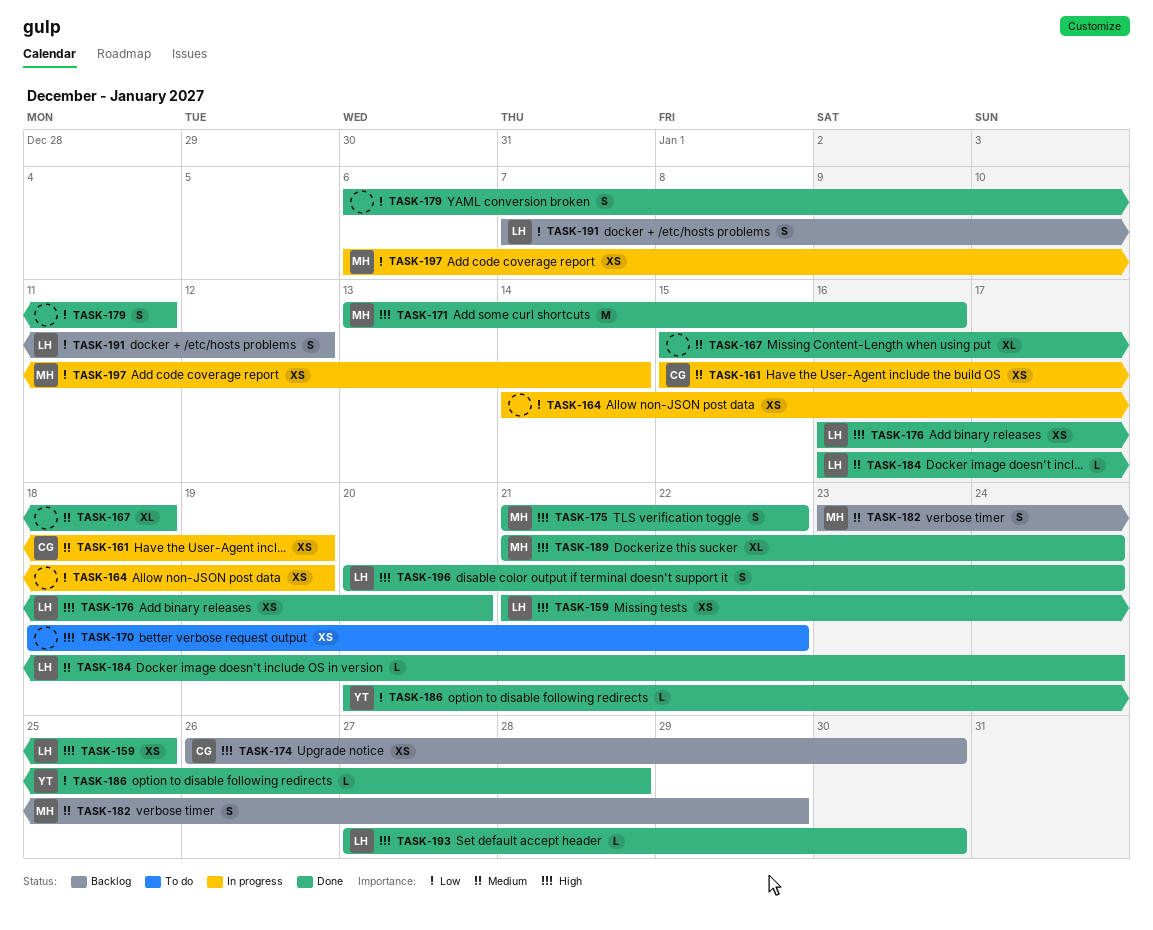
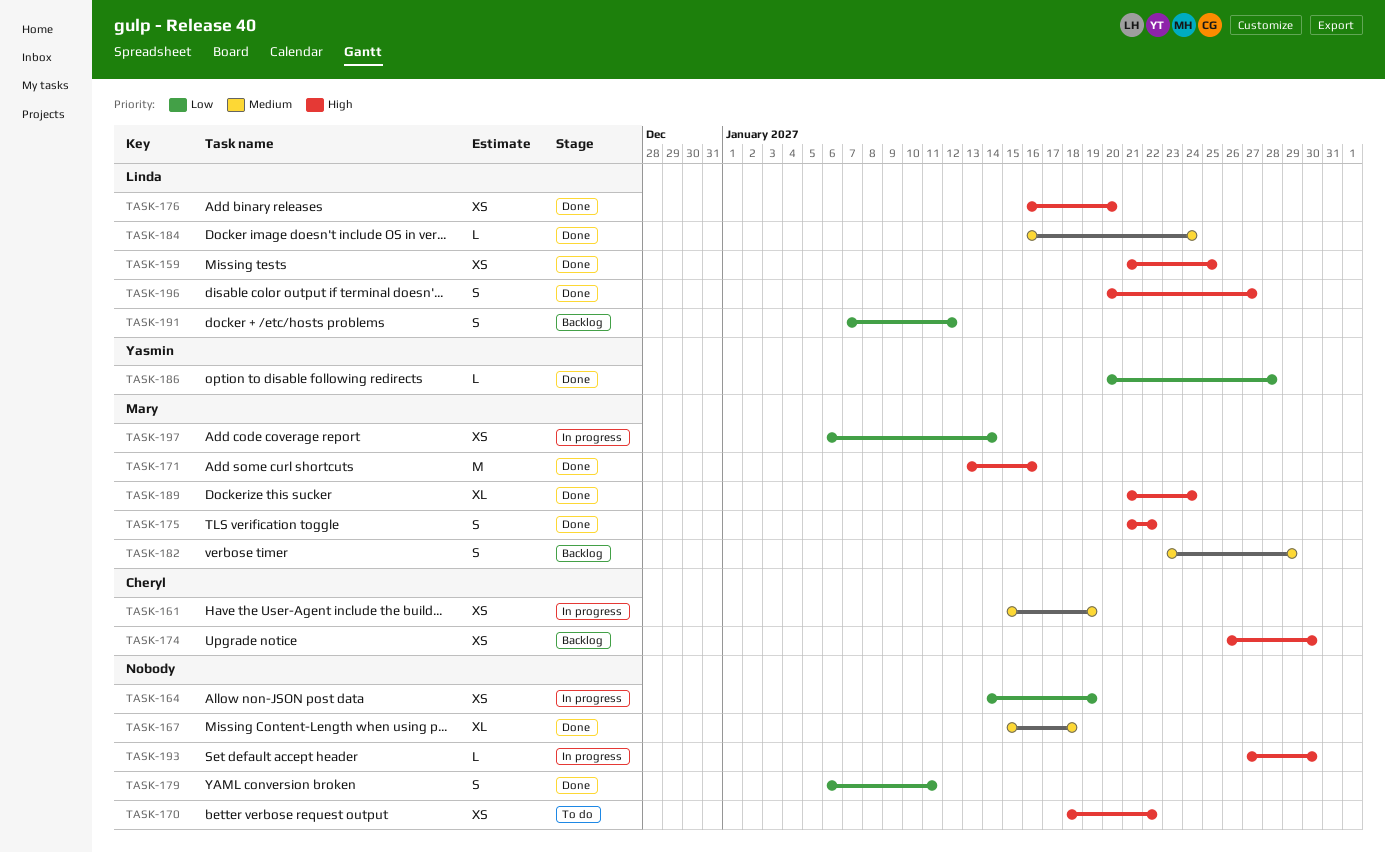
TASK-193, status: Done -> In progress
TASK-193, owner: Linda -> none
TASK-196, due: Jan 24 -> Jan 27

